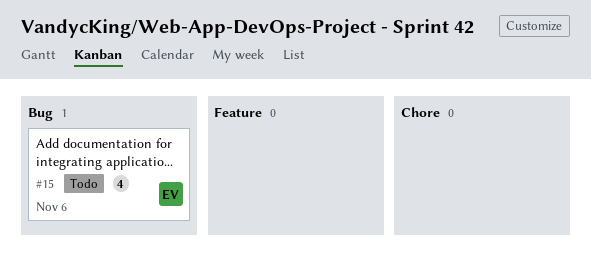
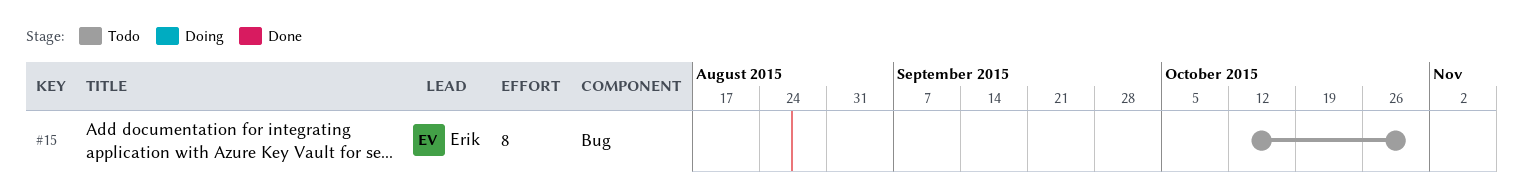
#15, estimate: 4 -> 8
#15, due: Nov 6 -> Oct 30

